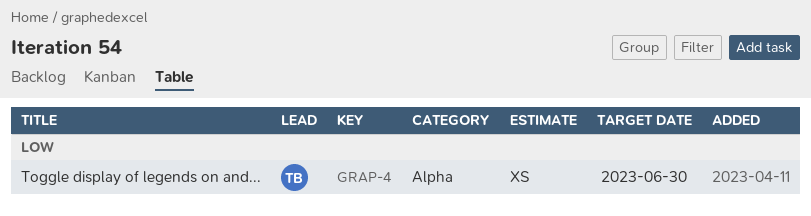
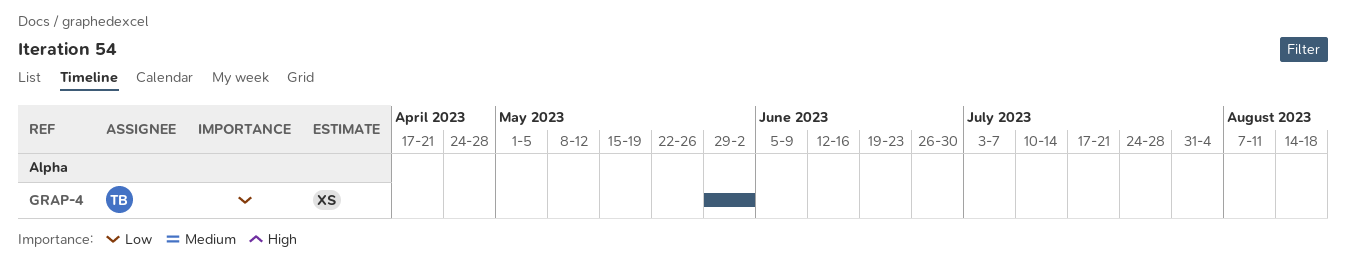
GRAP-4, due: Jun 30 -> Jun 2

